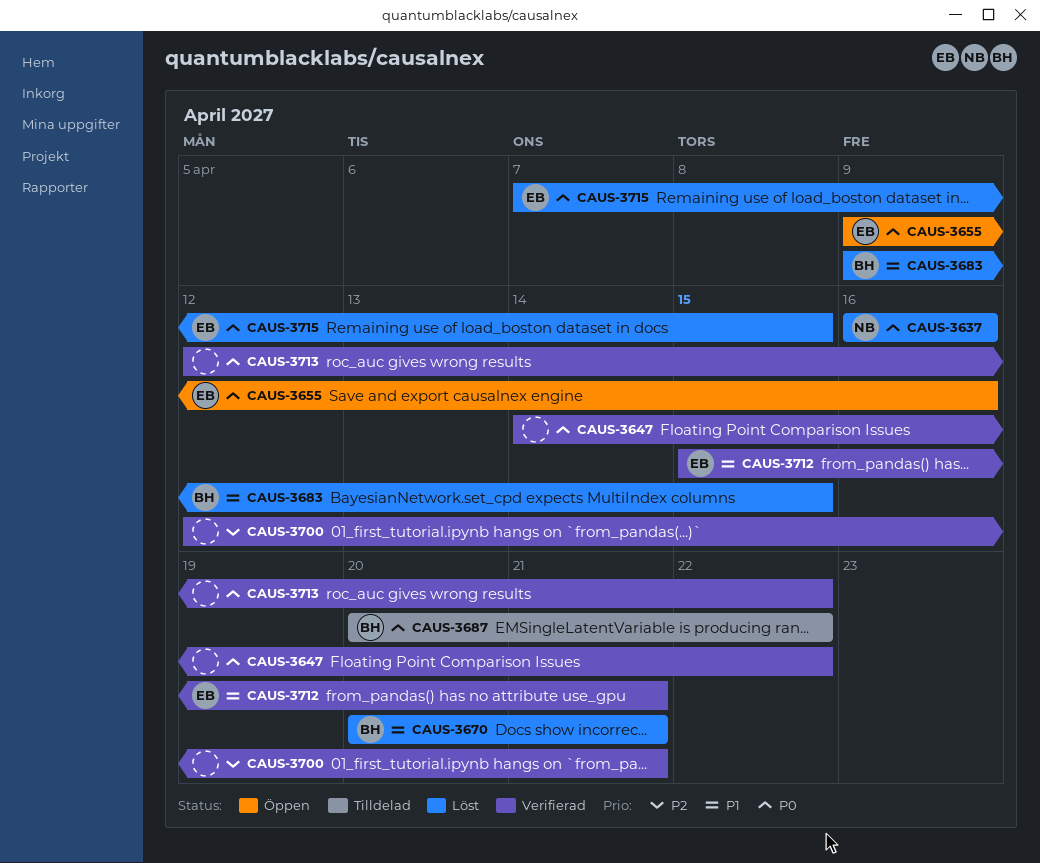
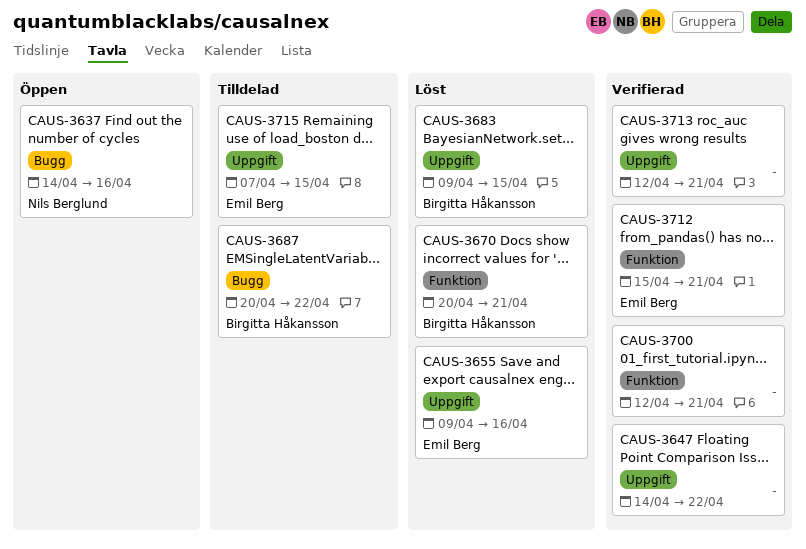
CAUS-3637, status: Löst -> Öppen
CAUS-3637, start: Apr 16 -> Apr 14
CAUS-3655, status: Öppen -> Löst
CAUS-3713, due: Apr 22 -> Apr 21
CAUS-3715, status: Löst -> Tilldelad

